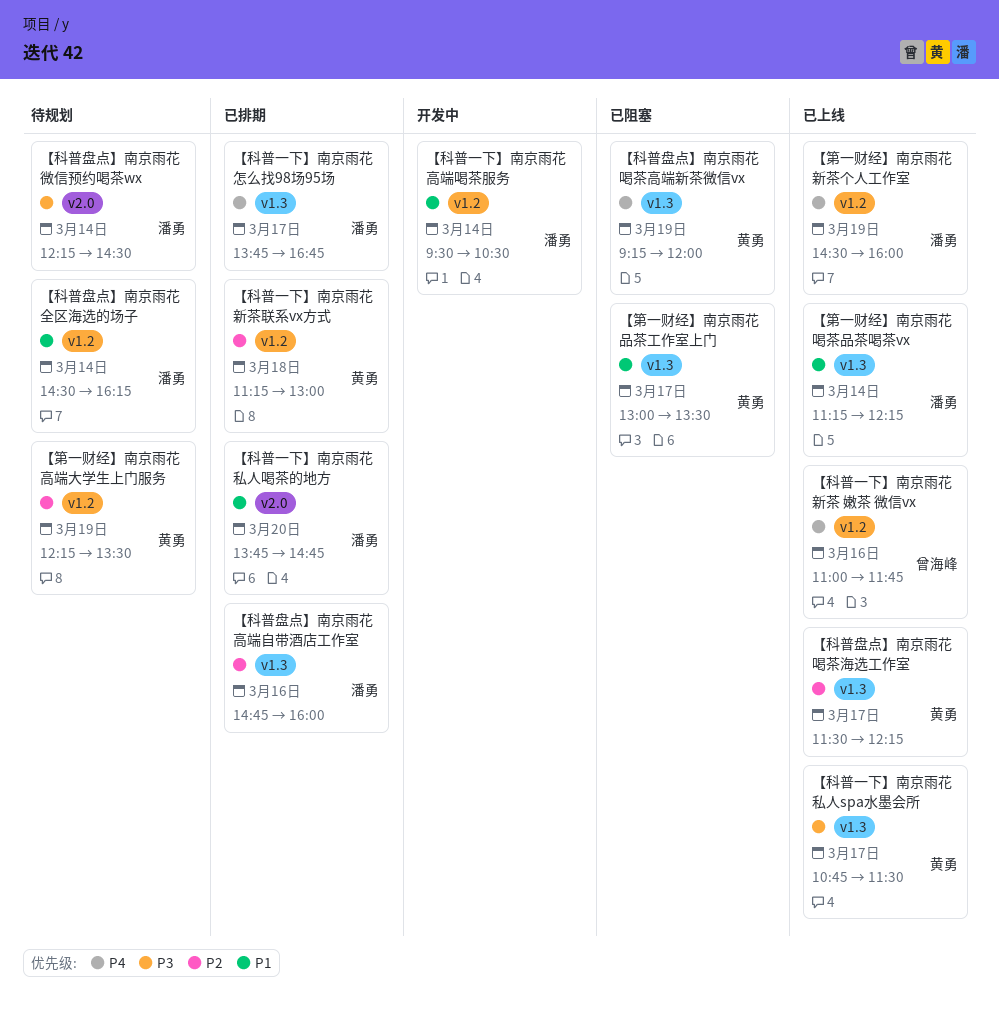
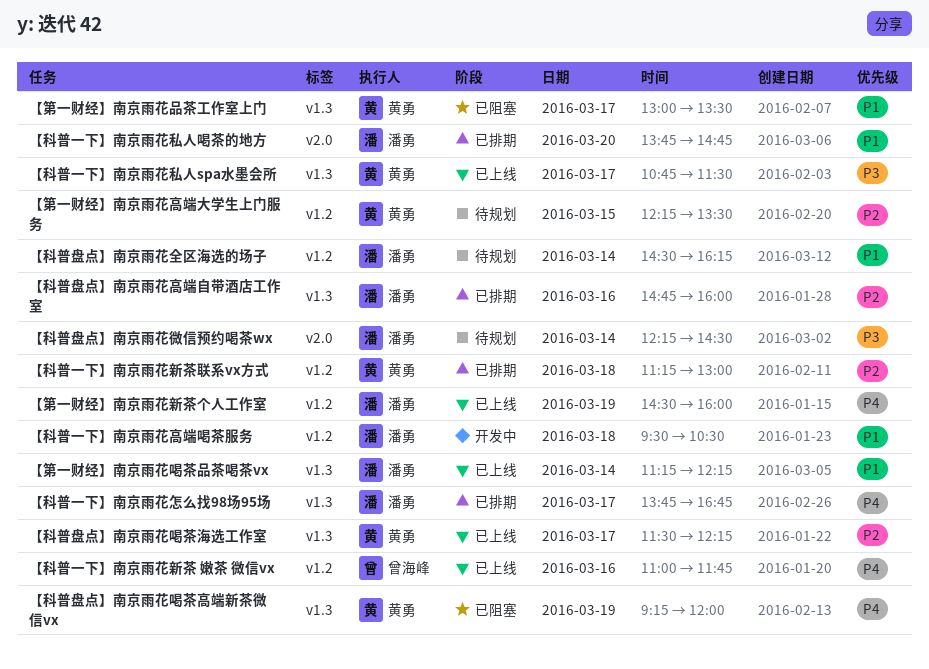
【科普一下】南京雨花高端喝茶服务, day: Mar 14 -> Mar 18
【第一财经】南京雨花高端大学生上门服务, day: Mar 19 -> Mar 15

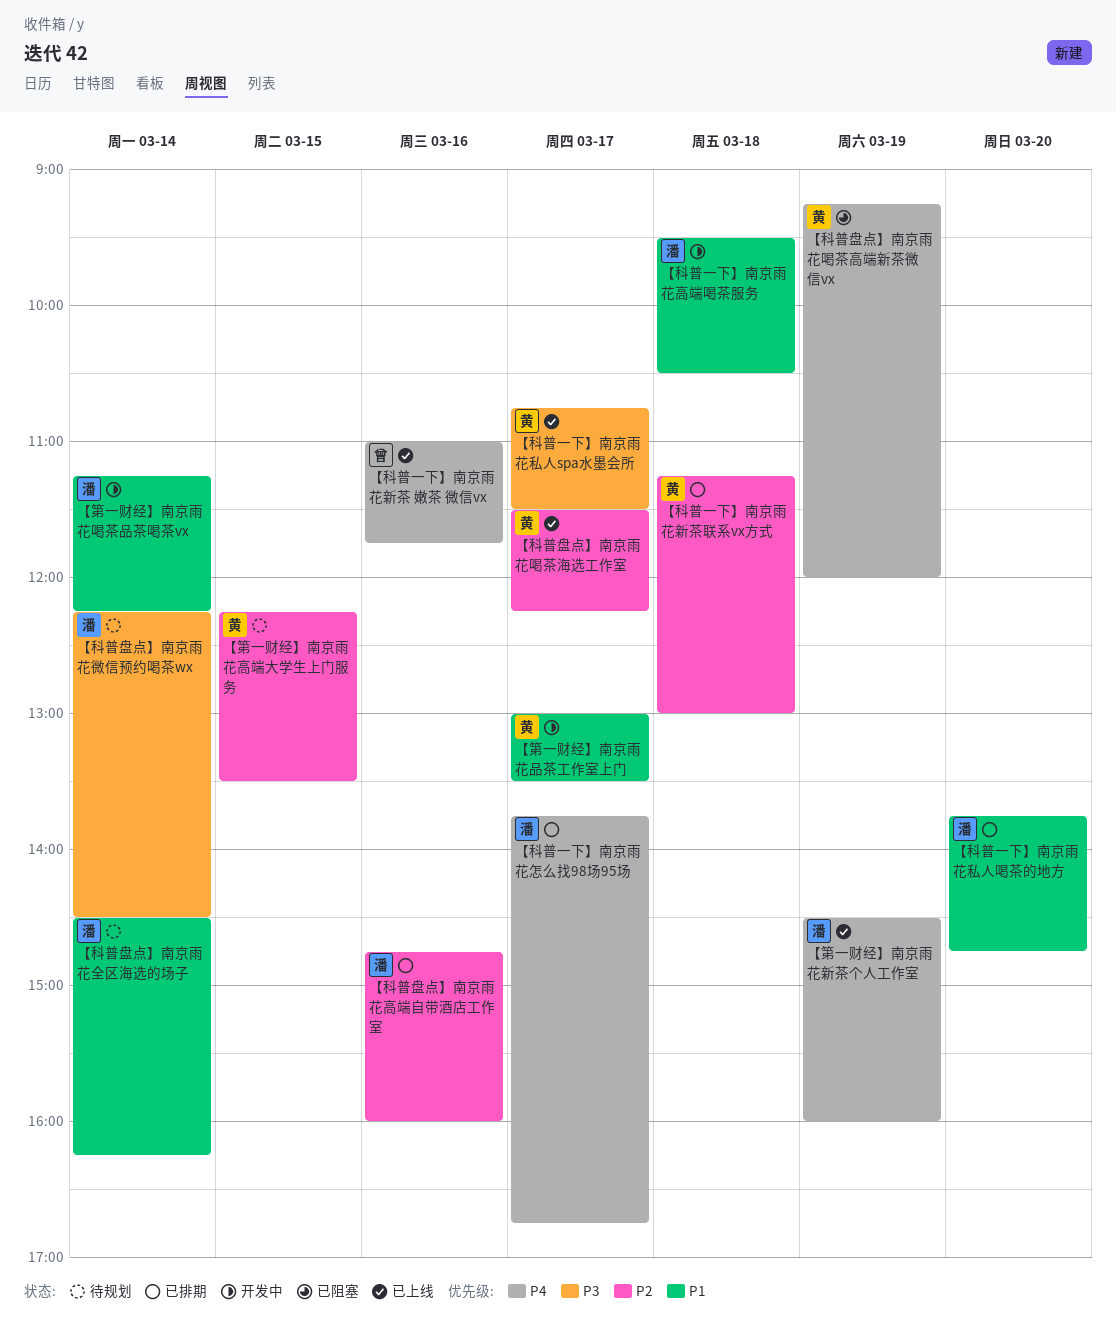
【第一财经】南京雨花品茶工作室上门, status: 已阻塞 -> 开发中
【第一财经】南京雨花喝茶品茶喝茶vx, status: 已上线 -> 开发中

